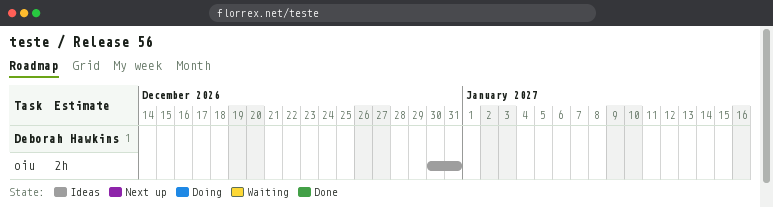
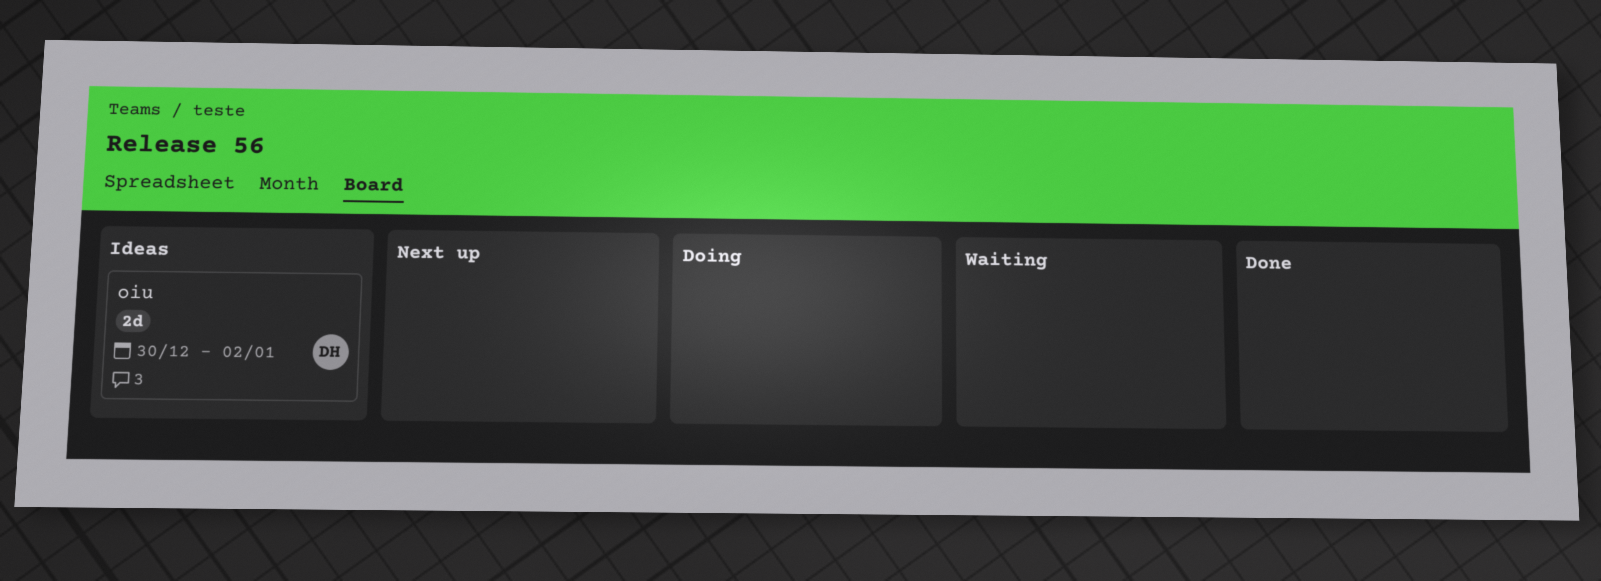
oiu, estimate: 2h -> 2d
oiu, due: Dec 31 -> Jan 2

